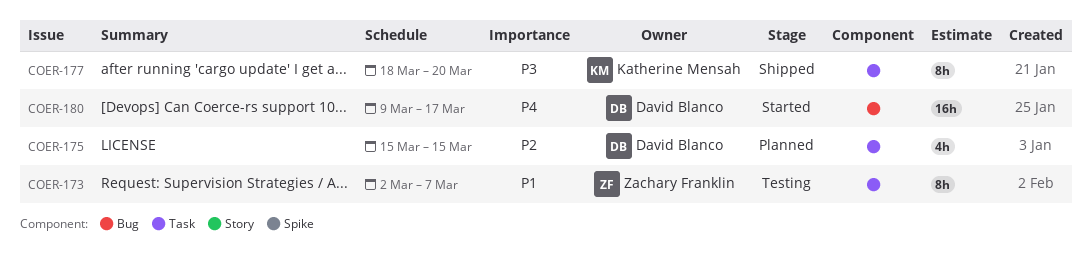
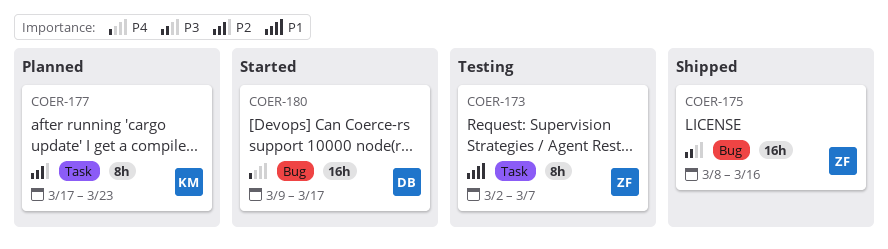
COER-175, status: Planned -> Shipped
COER-175, owner: David Blanco -> Zachary Franklin
COER-175, priority: P2 -> P3
COER-175, label: Task -> Bug
COER-175, estimate: 4h -> 16h
COER-175, start: Mar 15 -> Mar 8
COER-175, due: Mar 15 -> Mar 16
COER-177, status: Shipped -> Planned
COER-177, priority: P3 -> P2
COER-177, start: Mar 18 -> Mar 17
COER-177, due: Mar 20 -> Mar 23

